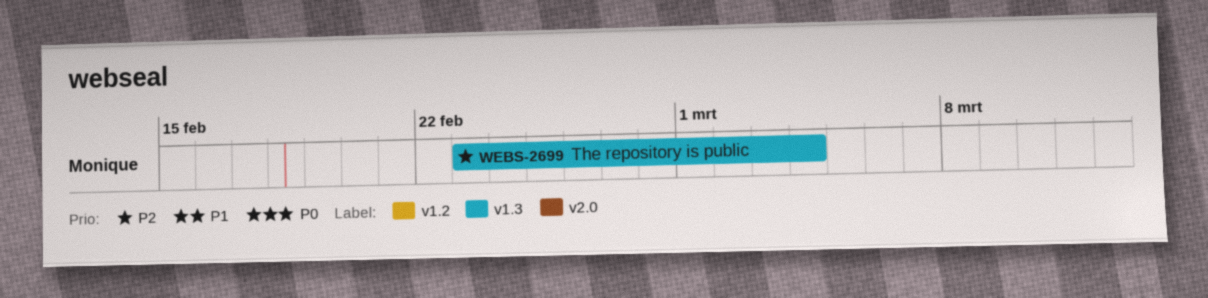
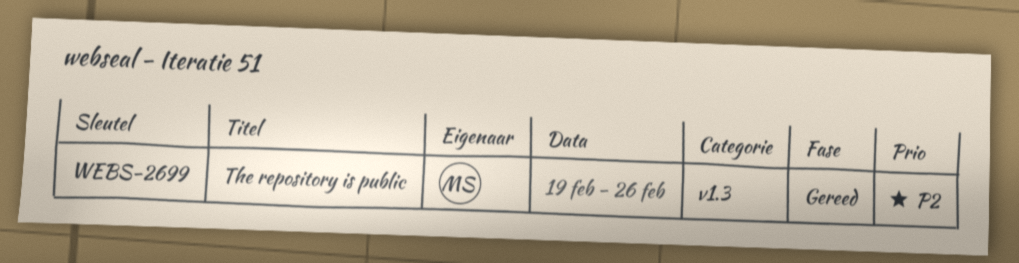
WEBS-2699, start: Feb 23 -> Feb 19
WEBS-2699, due: Mar 4 -> Feb 26

